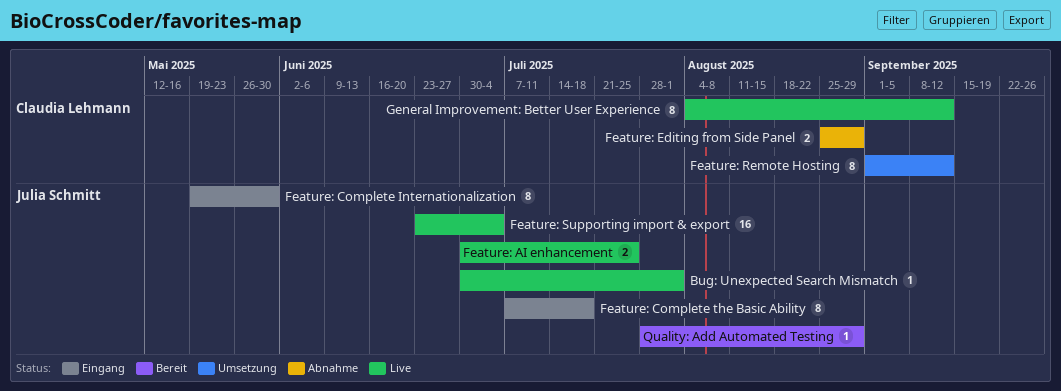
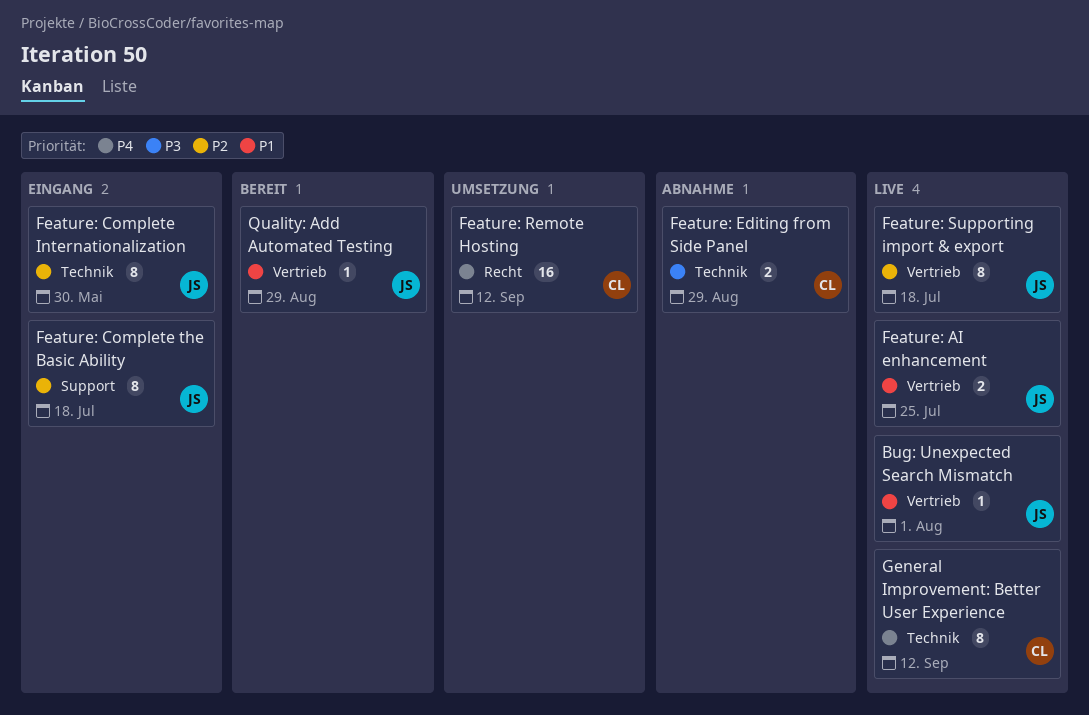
Feature: Remote Hosting, estimate: 8 -> 16
Feature: Supporting import & export, estimate: 16 -> 8
Feature: Supporting import & export, due: Jul 4 -> Jul 18

